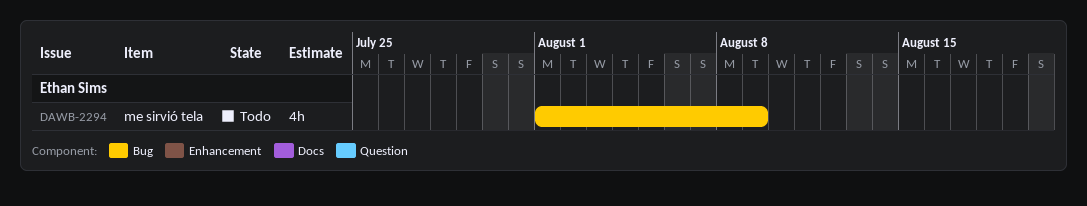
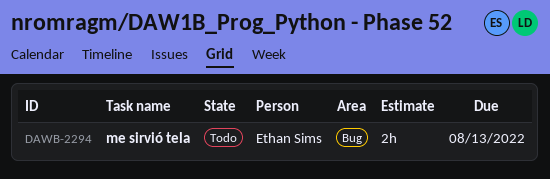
DAWB-2294, estimate: 4h -> 2h
DAWB-2294, due: Aug 9 -> Aug 13

